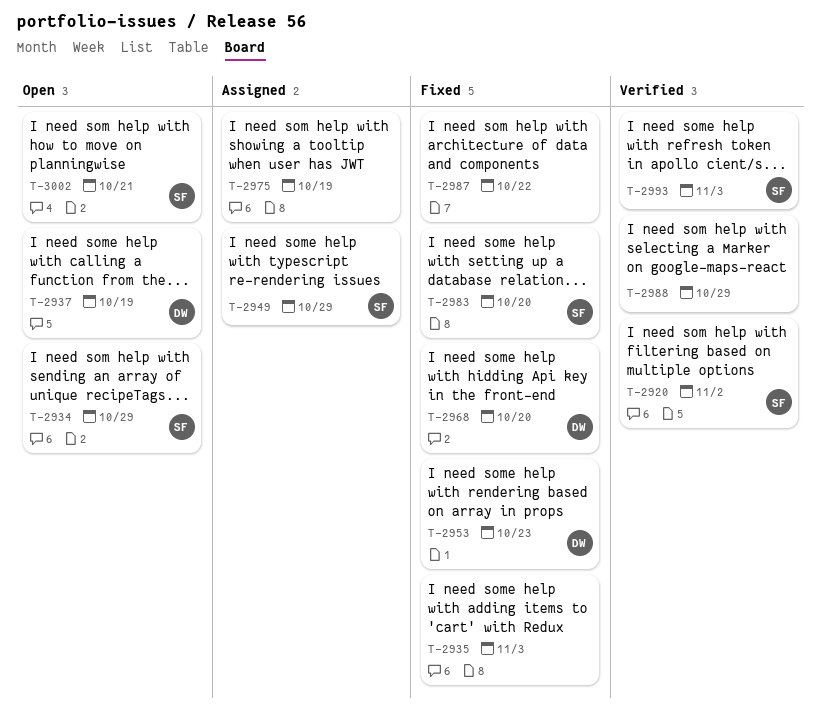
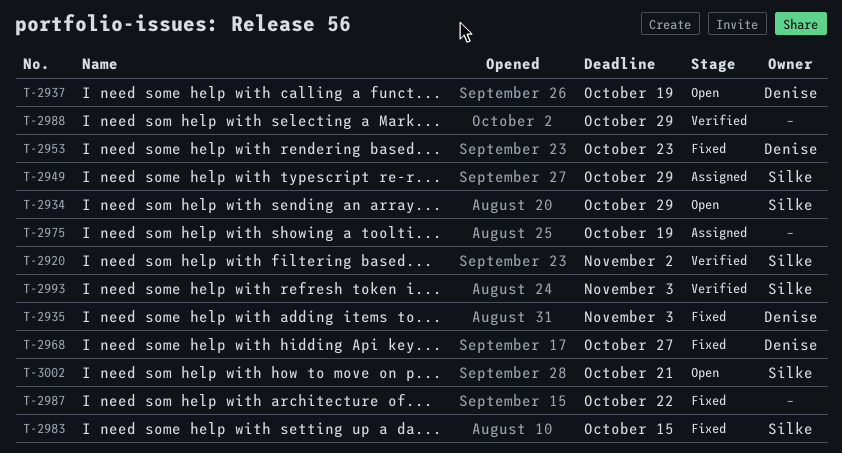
T-2935, owner: none -> Denise
T-2968, due: Oct 20 -> Oct 27
T-2983, due: Oct 20 -> Oct 15

